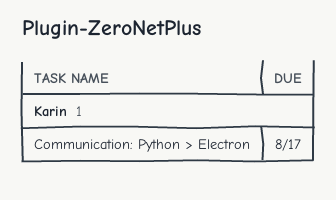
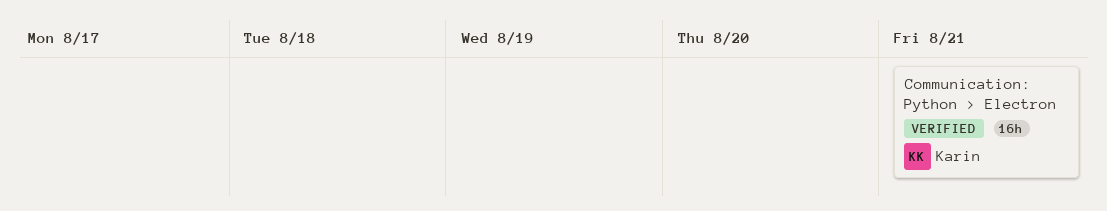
Communication: Python > Electron, due: Aug 17 -> Aug 21

